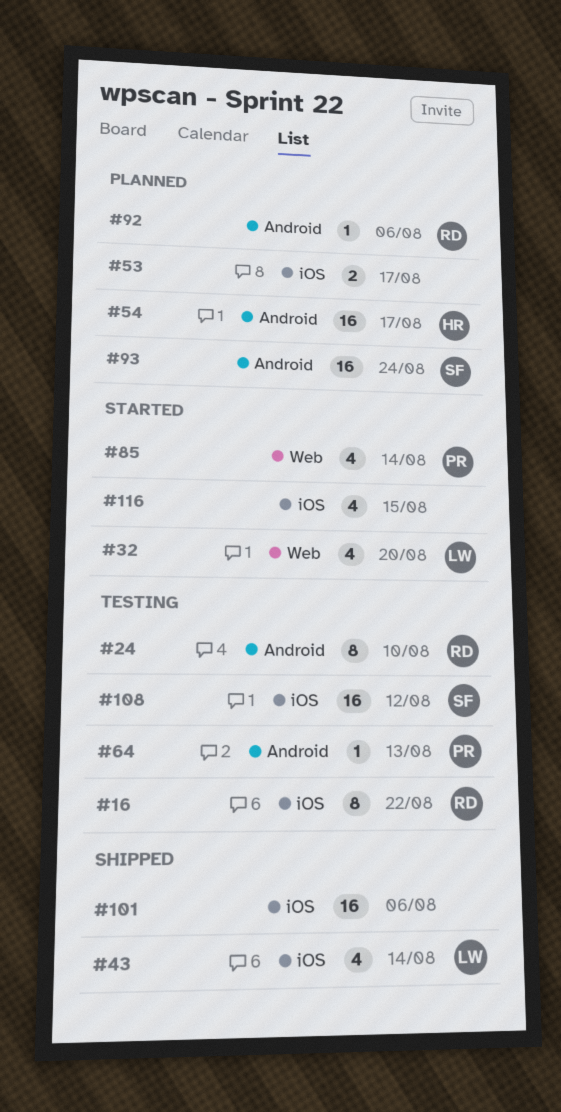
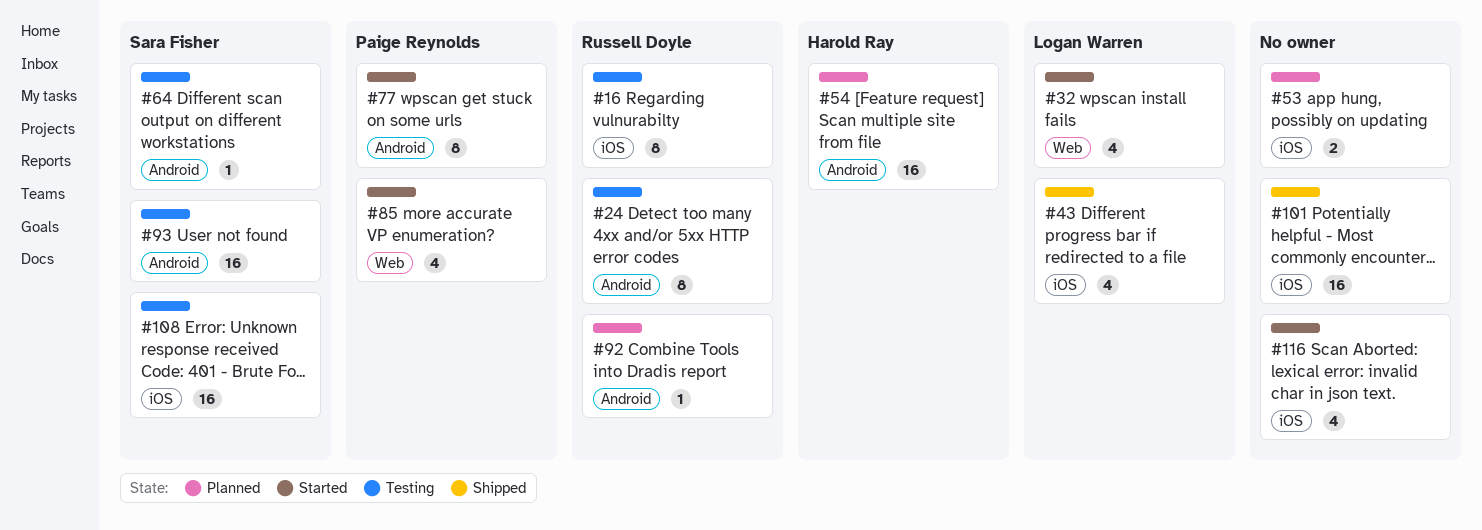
#64, owner: Paige Reynolds -> Sara Fisher
#77: none -> present
#93, status: Planned -> Testing

